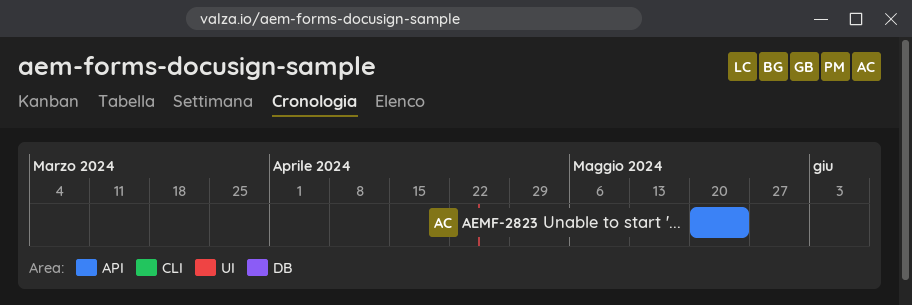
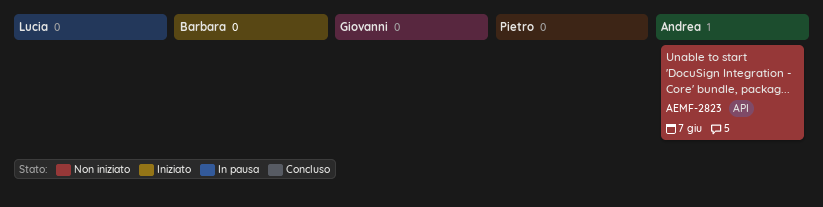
AEMF-2823, due: May 24 -> Jun 7

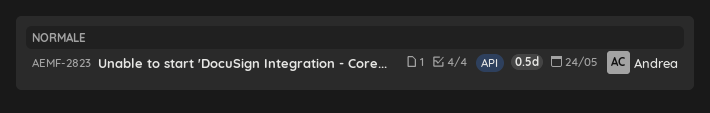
AEMF-2823, due: Jun 7 -> May 24

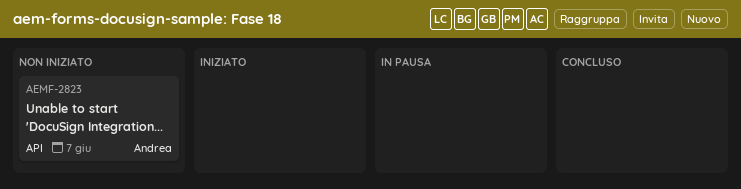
AEMF-2823, due: May 24 -> Jun 7

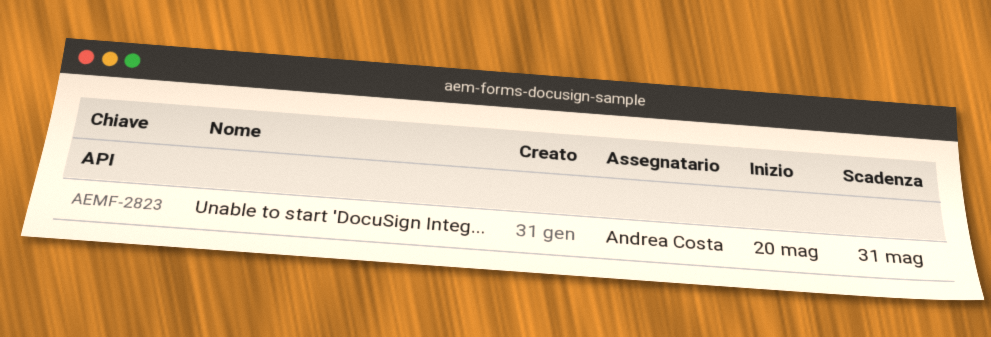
AEMF-2823, due: Jun 7 -> May 31

